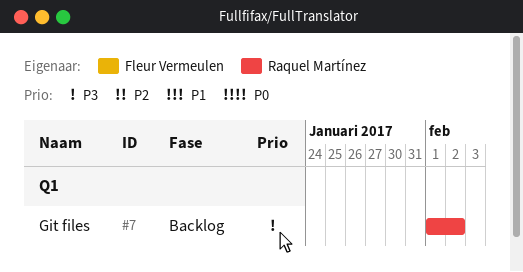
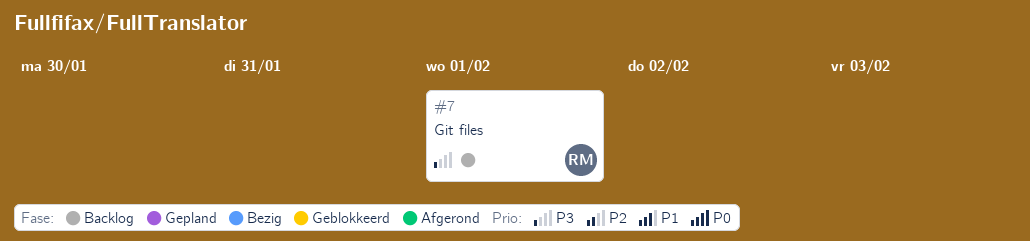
#7, due: Feb 2 -> Feb 1

